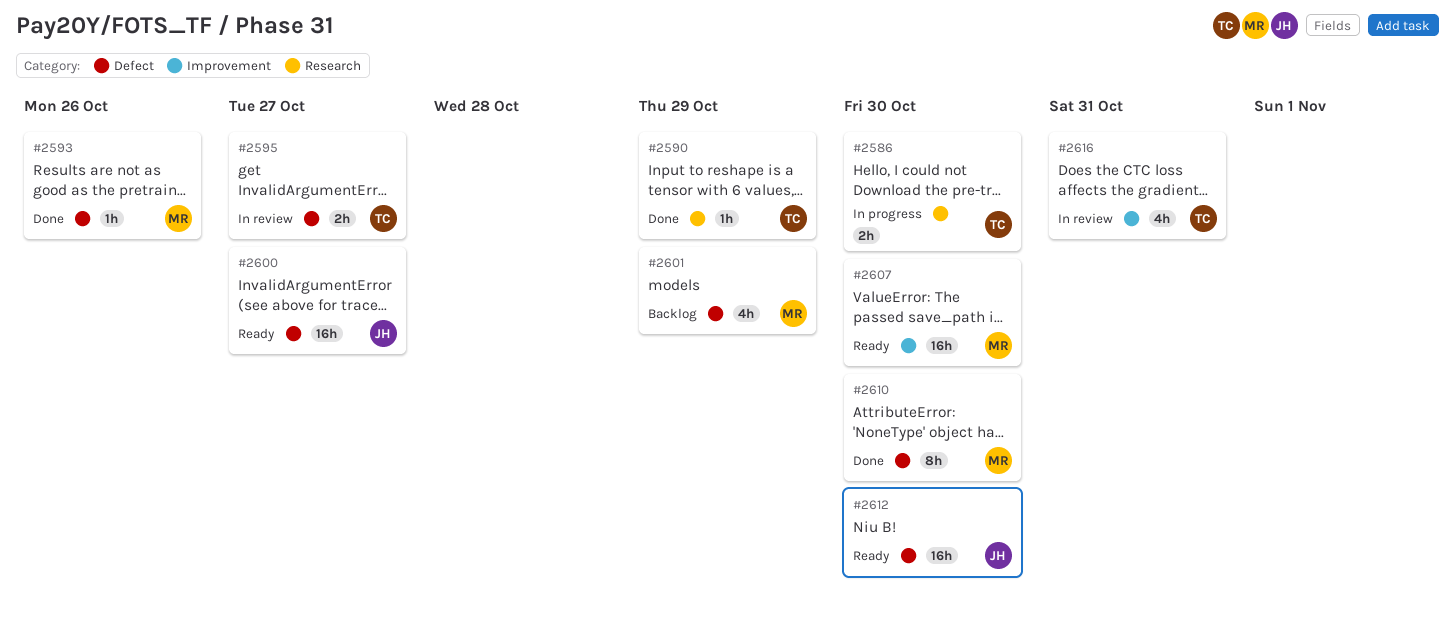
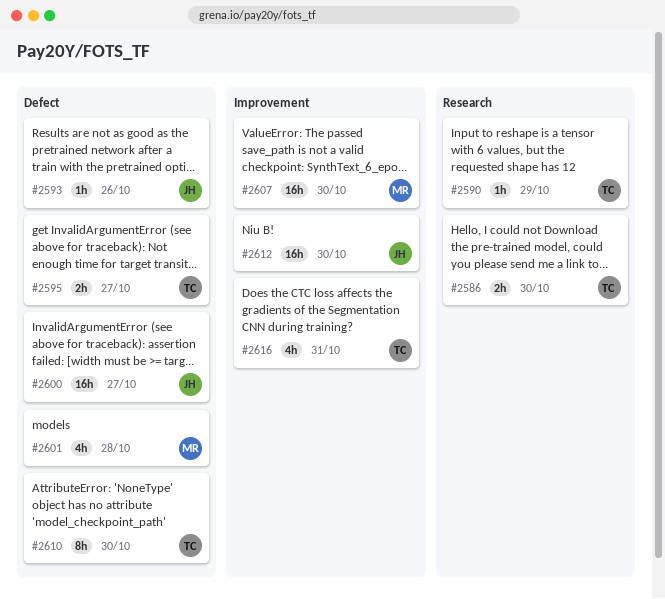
#2593, owner: MR -> JH
#2601, due: Oct 29 -> Oct 28
#2610, owner: MR -> TC
#2612, label: Defect -> Improvement

